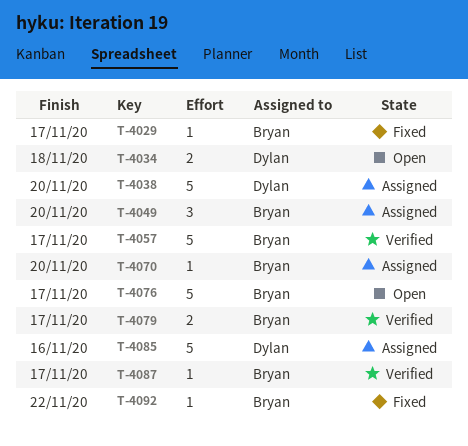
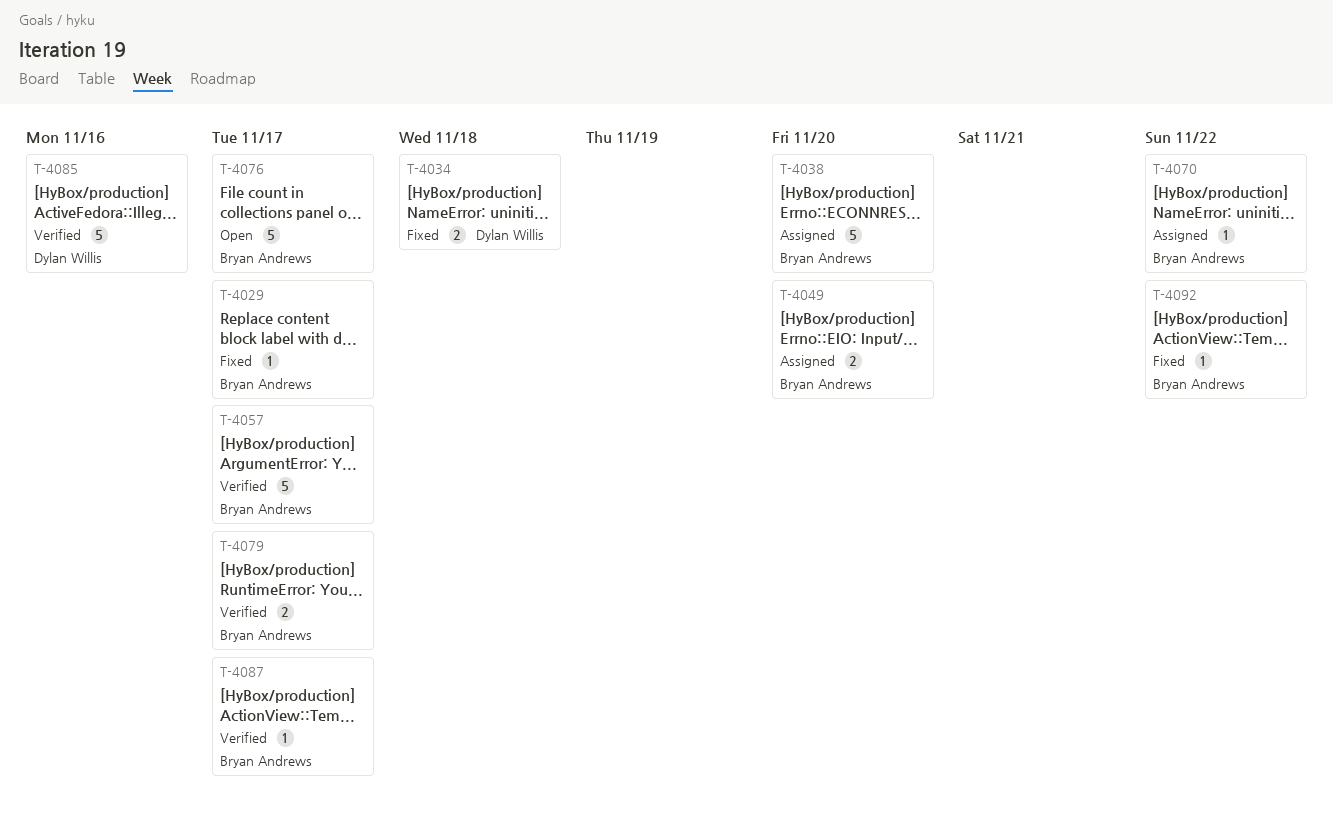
T-4034, status: Open -> Fixed
T-4038, owner: Dylan Willis -> Bryan Andrews
T-4049, estimate: 3 -> 2
T-4070, due: Nov 20 -> Nov 22
T-4085, status: Assigned -> Verified

